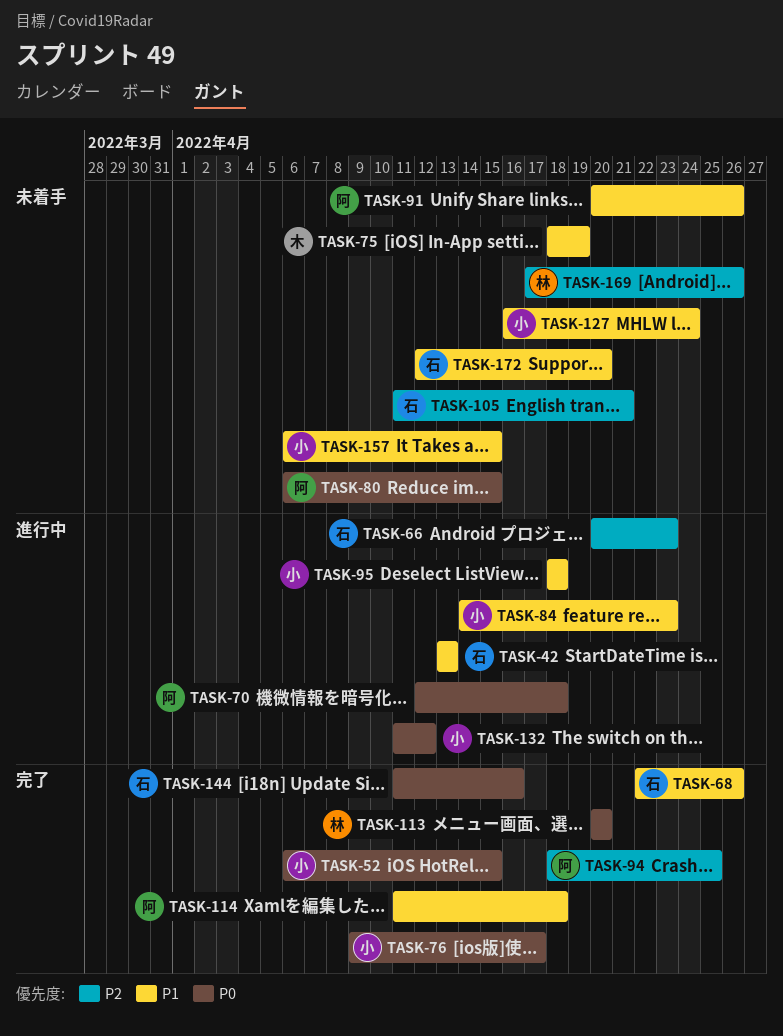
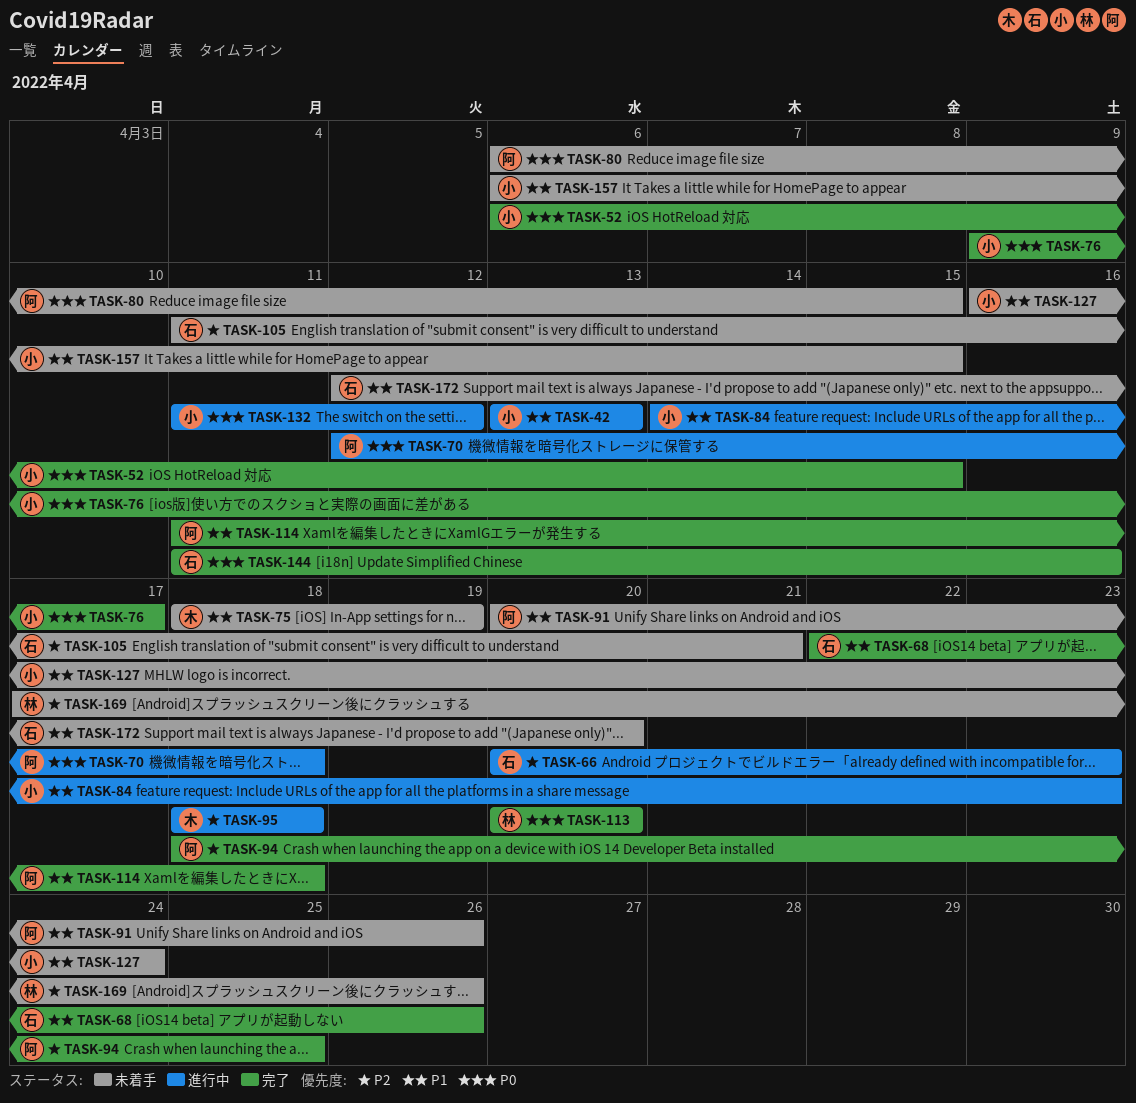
TASK-42, owner: 石 -> 小
TASK-95, owner: 小 -> 木
TASK-95, priority: P1 -> P2

